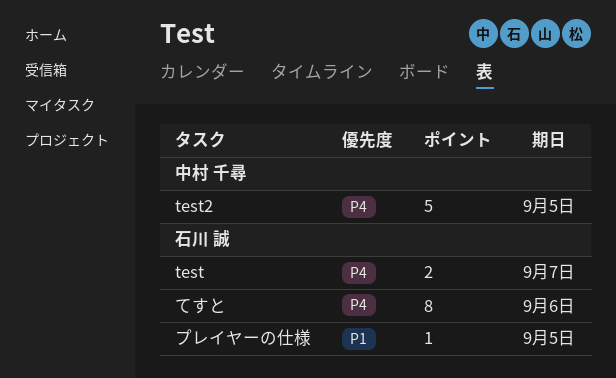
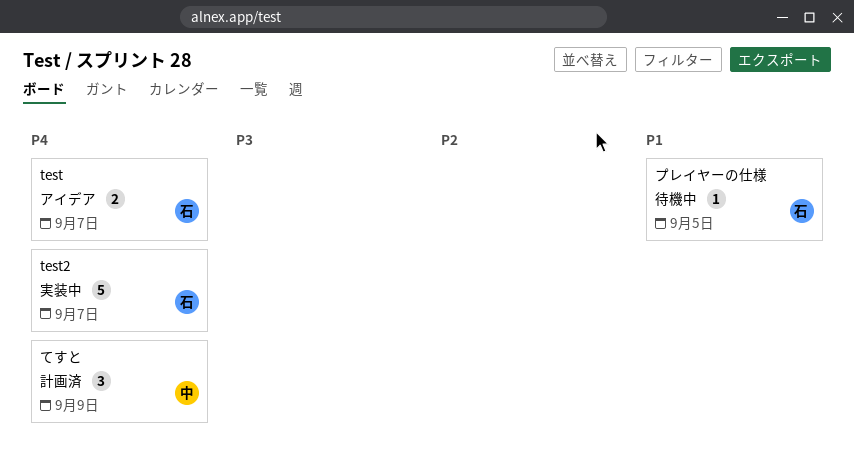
test2, owner: 中村 千尋 -> 石川 誠
test2, due: Sep 5 -> Sep 7
てすと, owner: 石川 誠 -> 中村 千尋
てすと, estimate: 8 -> 3
てすと, due: Sep 6 -> Sep 9

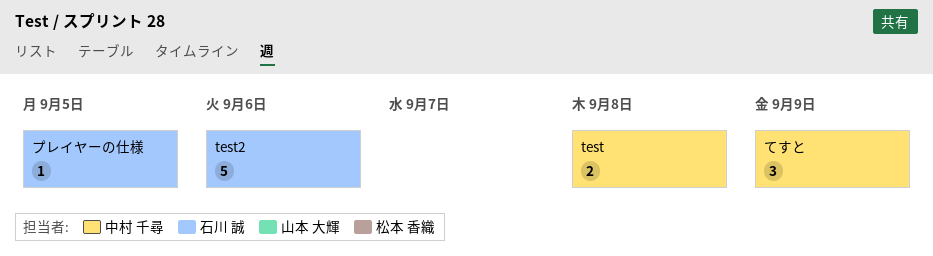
test, owner: 石川 誠 -> 中村 千尋
test, due: Sep 7 -> Sep 8
test2, due: Sep 7 -> Sep 6

